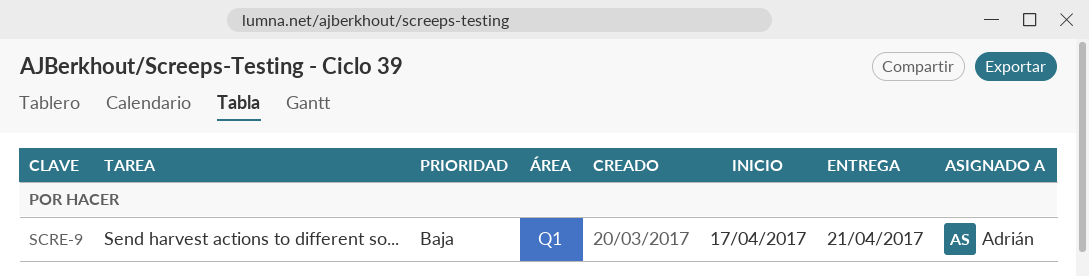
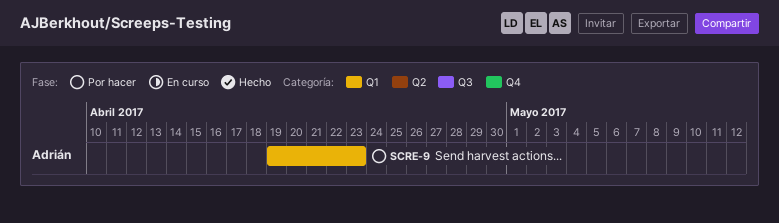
SCRE-9, start: Apr 17 -> Apr 19
SCRE-9, due: Apr 21 -> Apr 23

